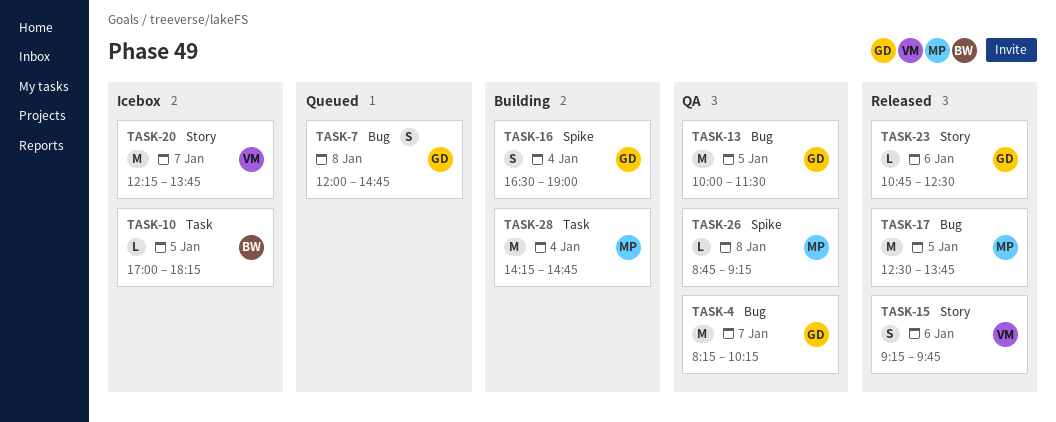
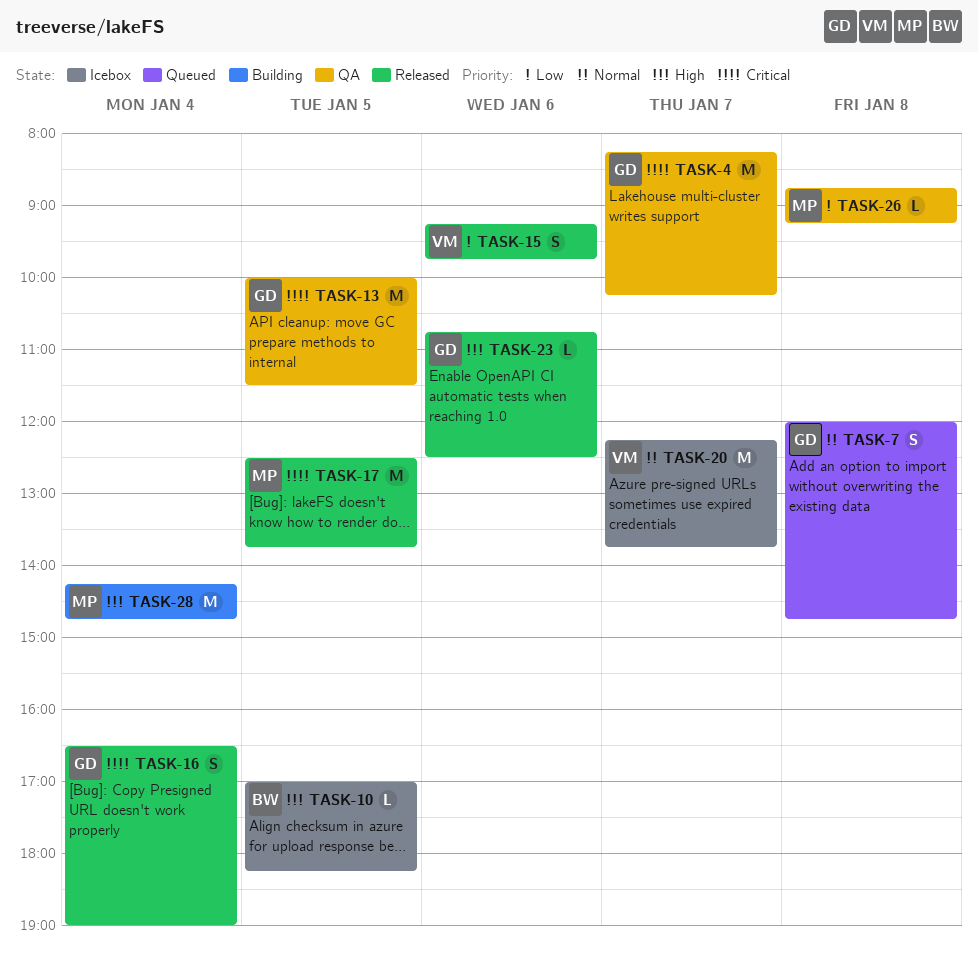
TASK-16, status: Building -> Released

